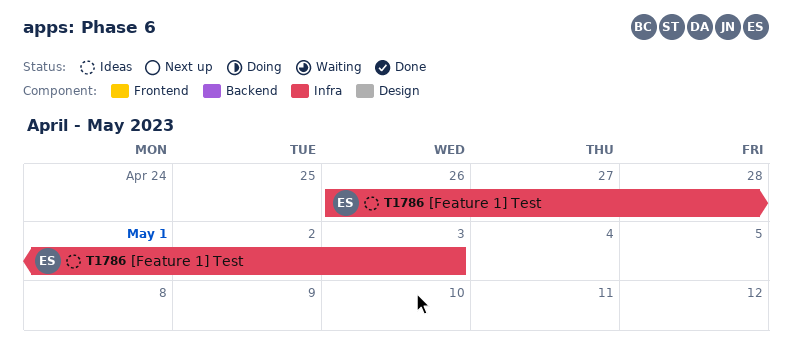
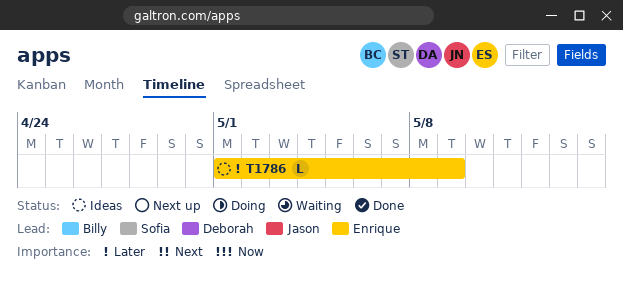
T1786, start: Apr 26 -> May 1
T1786, due: May 3 -> May 9

